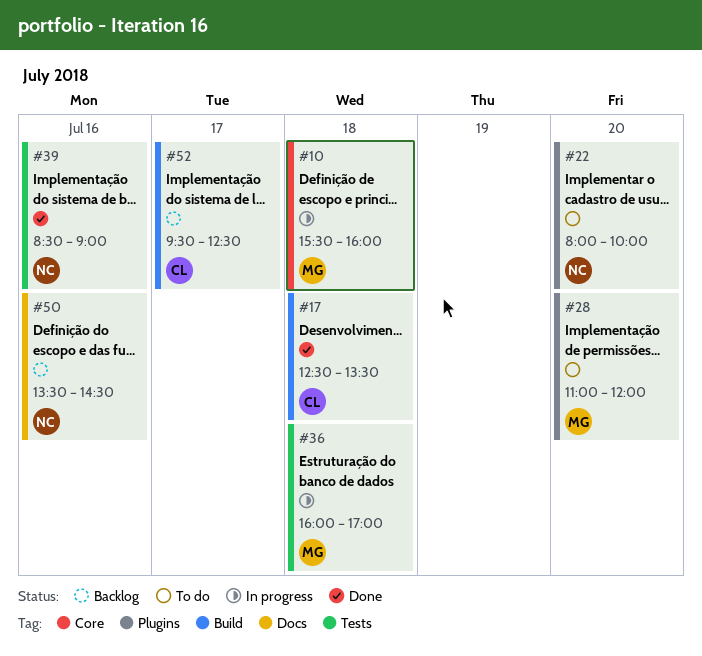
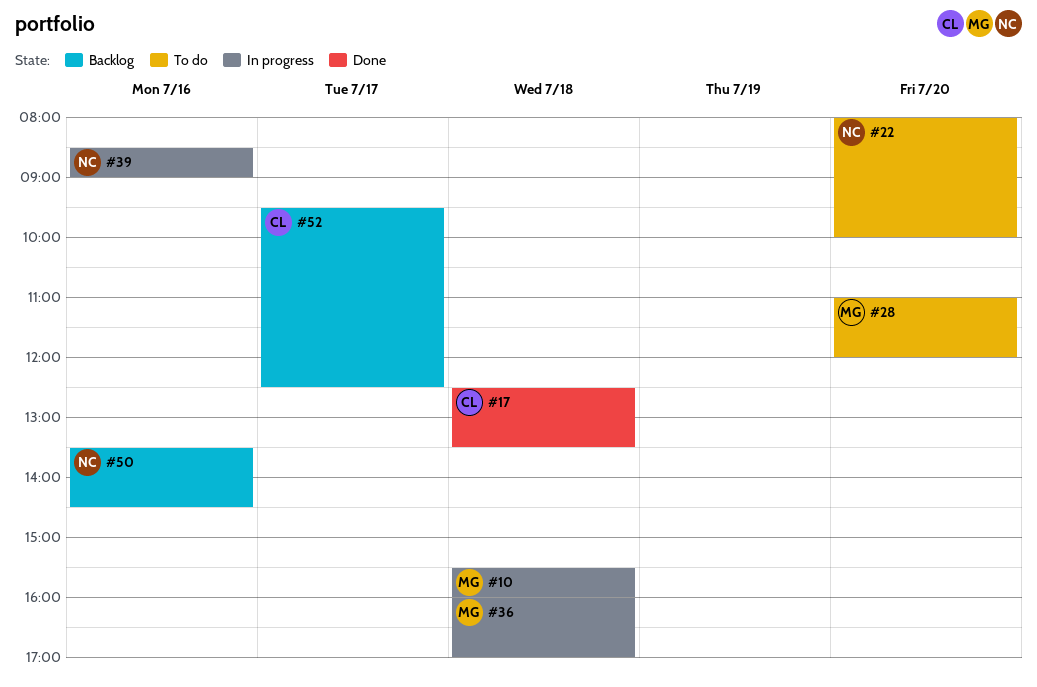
#39, status: Done -> In progress

